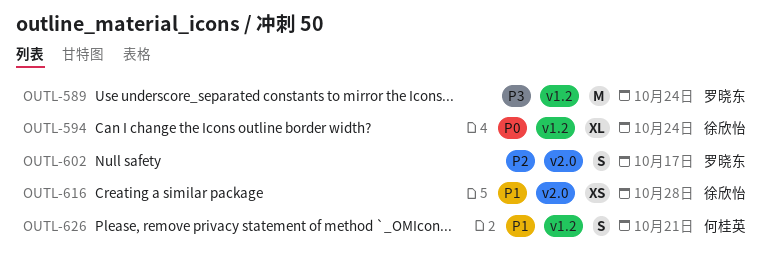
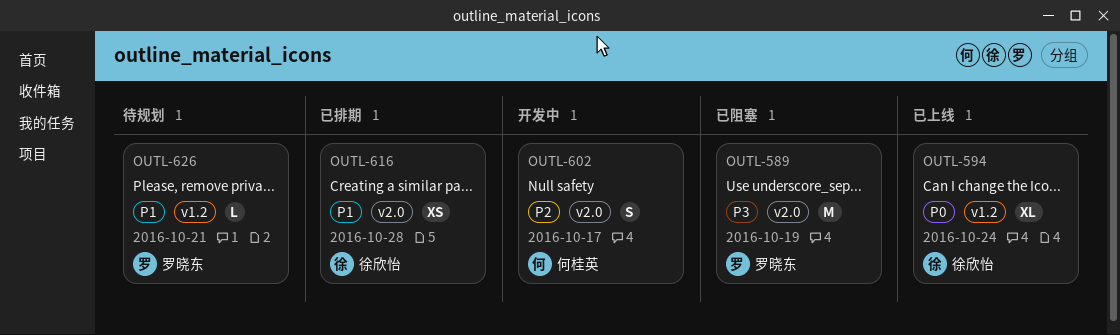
OUTL-589, label: v1.2 -> v2.0
OUTL-589, due: Oct 24 -> Oct 19
OUTL-602, owner: 罗晓东 -> 何桂英
OUTL-626, owner: 何桂英 -> 罗晓东
OUTL-626, estimate: S -> L

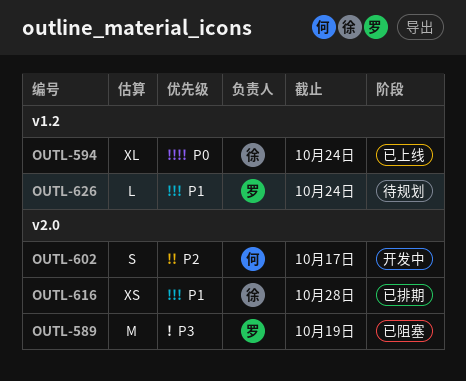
OUTL-626, due: Oct 21 -> Oct 24

